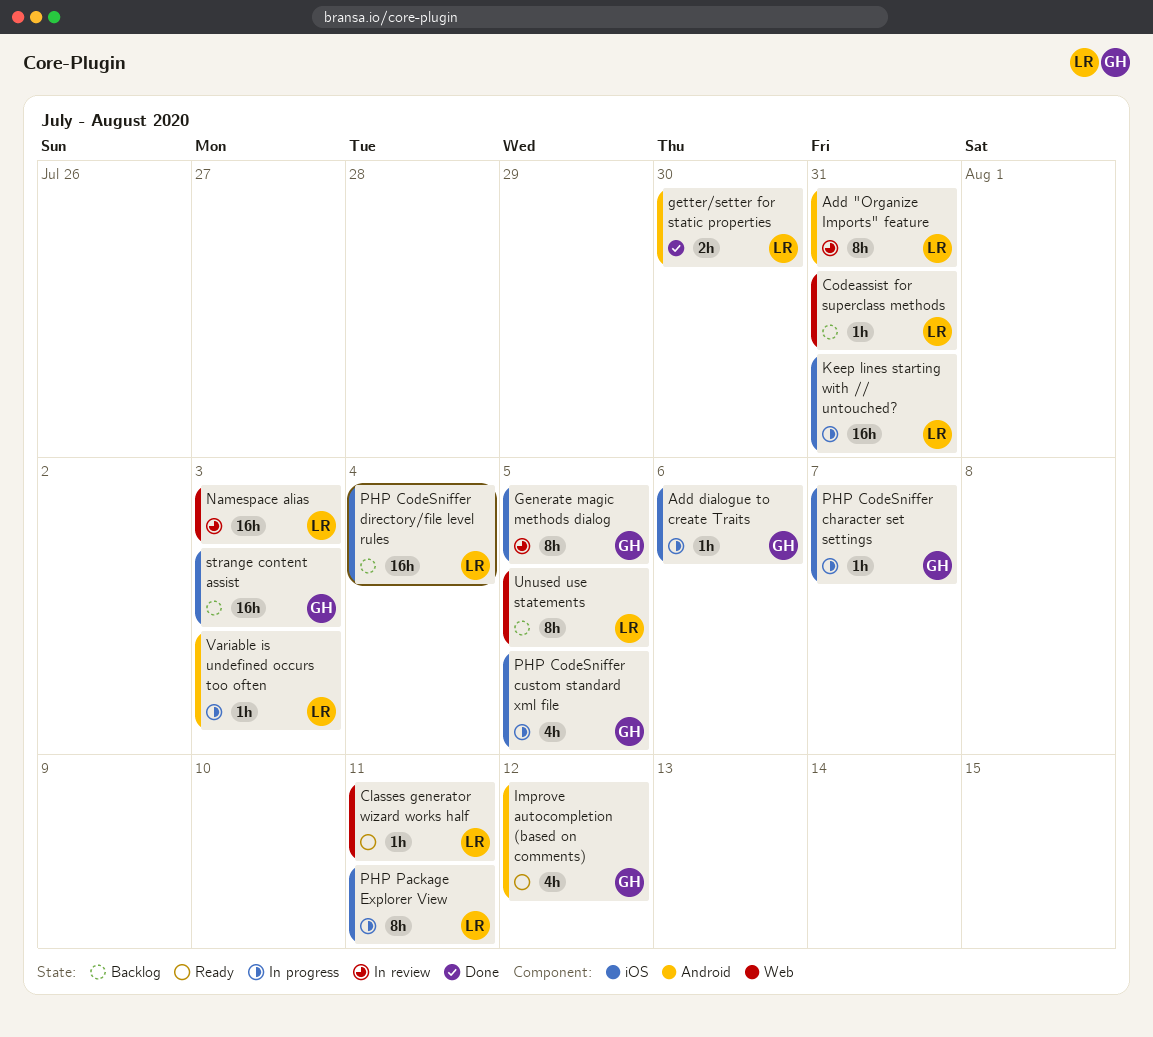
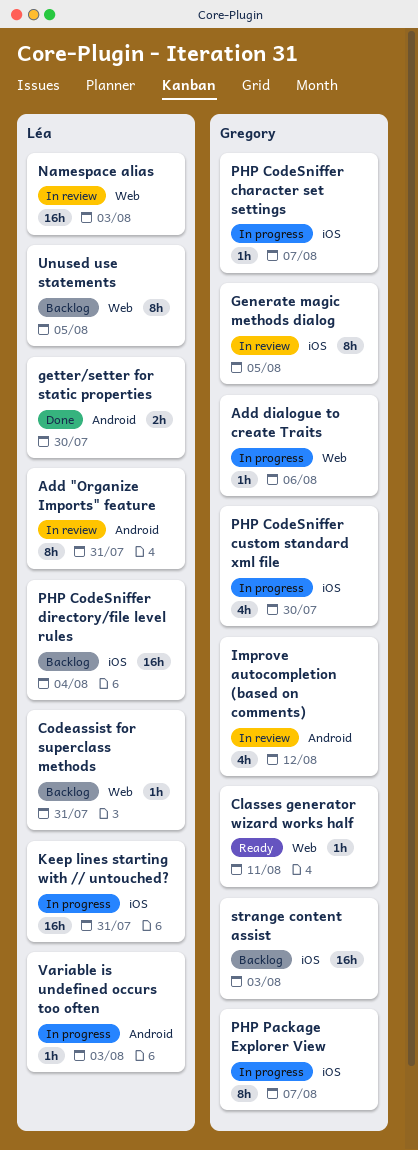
Add dialogue to create Traits, label: iOS -> Web
Classes generator wizard works half, owner: Léa -> Gregory
Improve autocompletion (based on comments), status: Ready -> In review
PHP CodeSniffer custom standard xml file, due: Aug 5 -> Jul 30
PHP Package Explorer View, owner: Léa -> Gregory
PHP Package Explorer View, due: Aug 11 -> Aug 7

